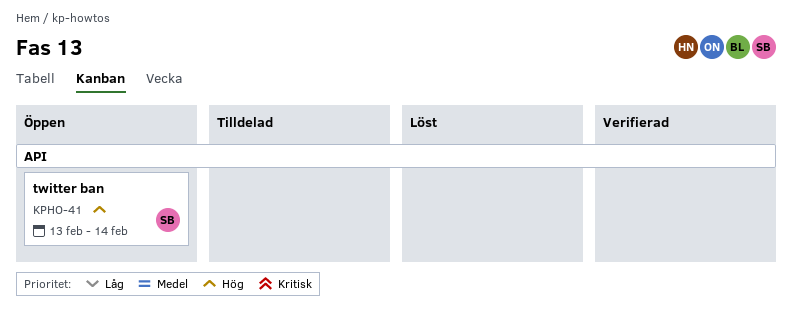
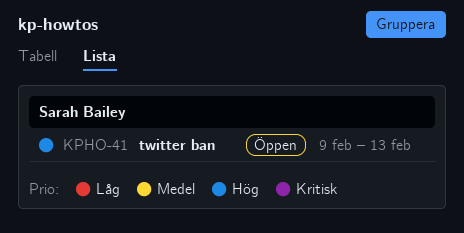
KPHO-41, start: Feb 13 -> Feb 9
KPHO-41, due: Feb 14 -> Feb 13

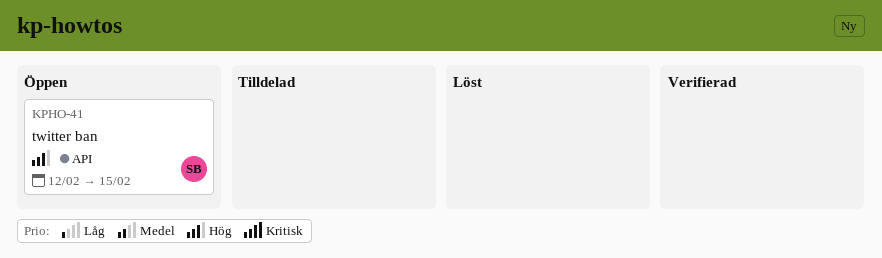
KPHO-41, start: Feb 9 -> Feb 12
KPHO-41, due: Feb 13 -> Feb 15

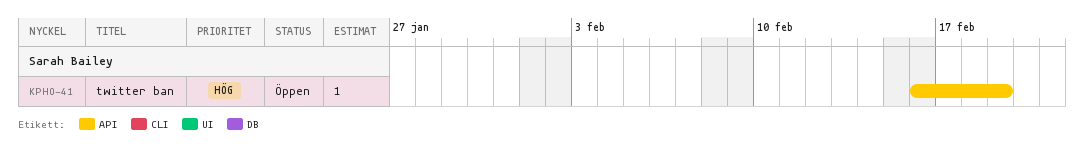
KPHO-41, start: Feb 12 -> Feb 16
KPHO-41, due: Feb 15 -> Feb 19

